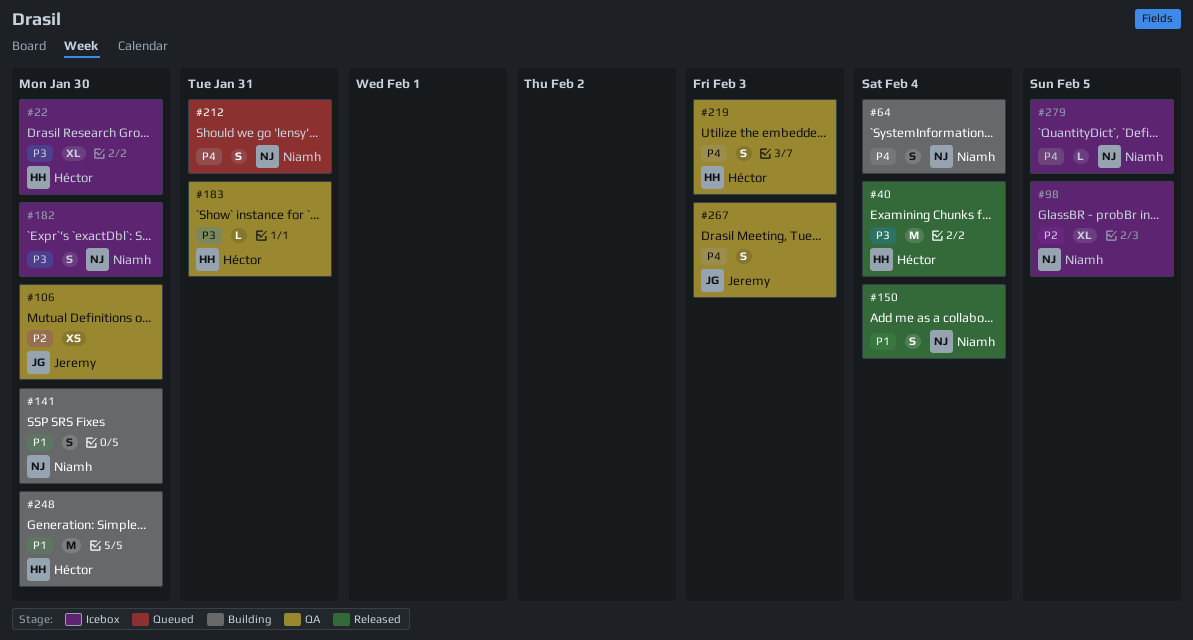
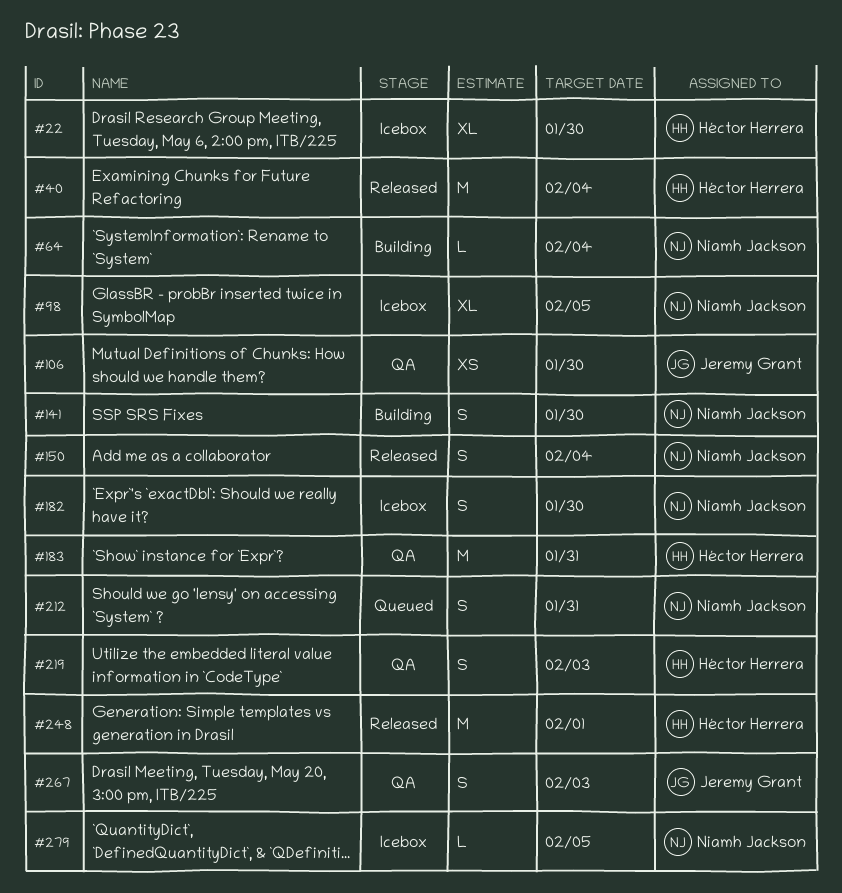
#64, estimate: S -> L
#183, estimate: L -> M
#248, status: Building -> Released
#248, due: Jan 30 -> Feb 1

